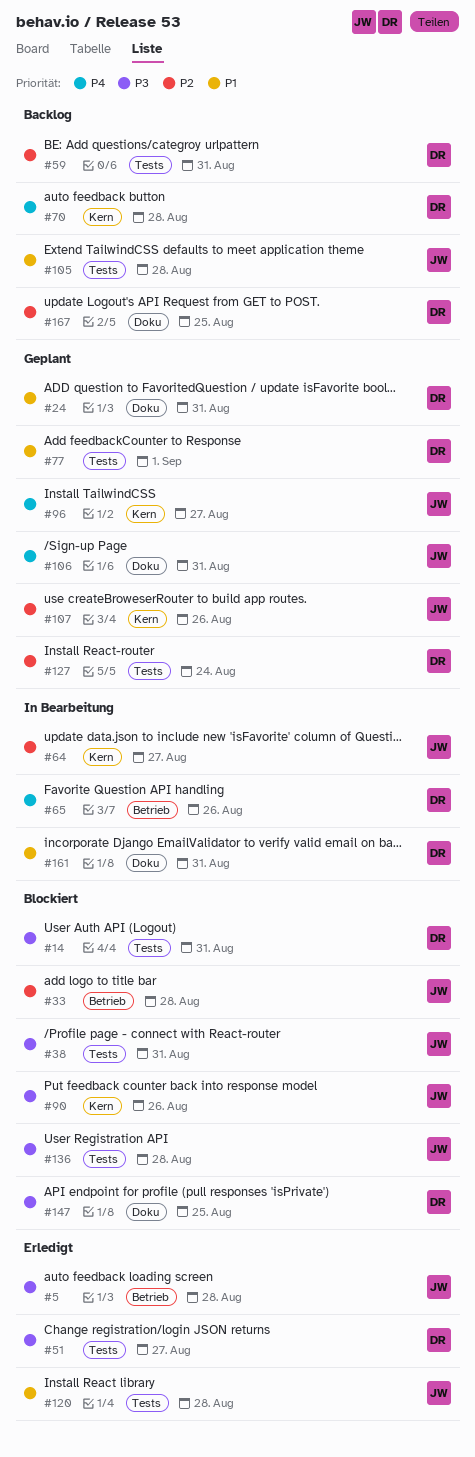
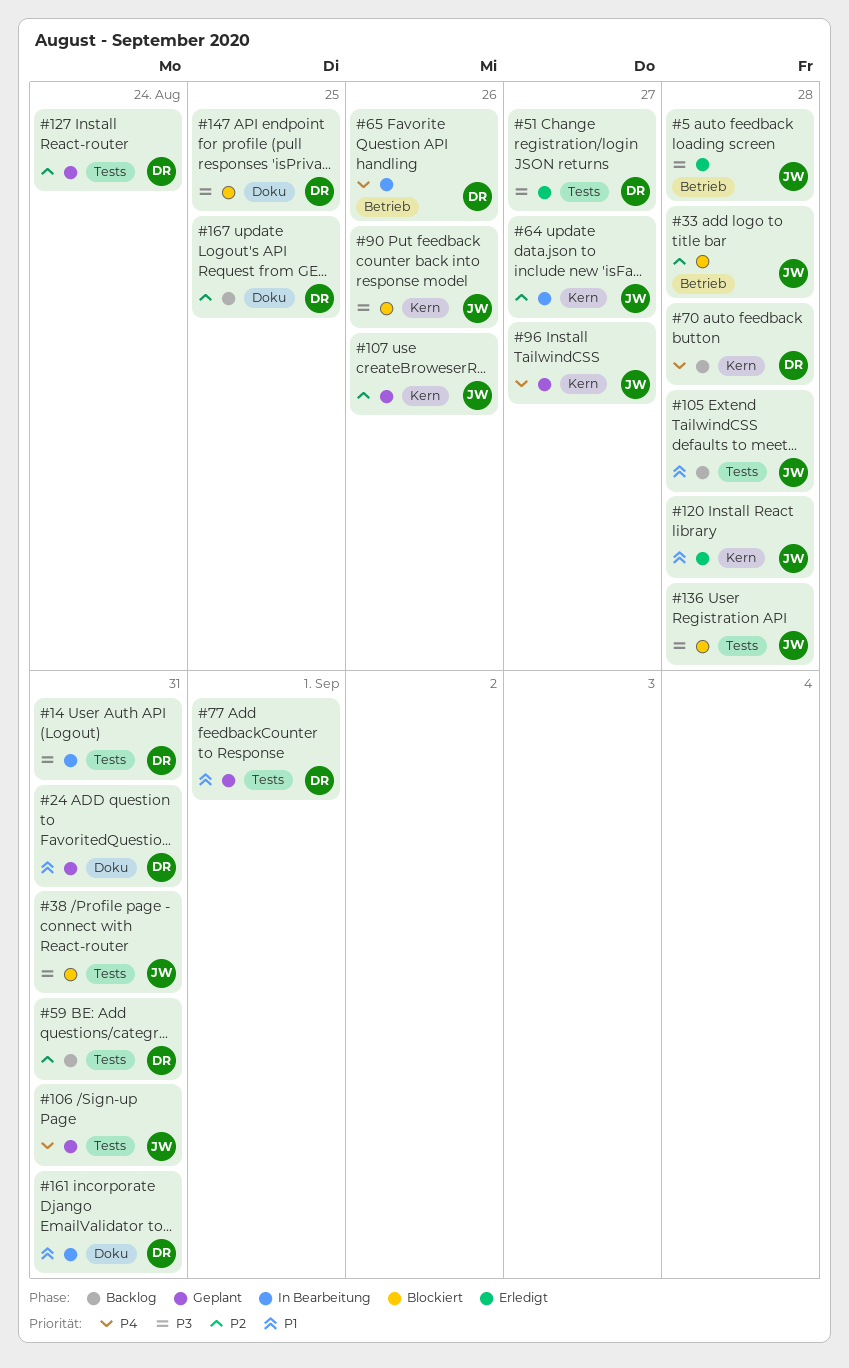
#14, status: Blockiert -> In Bearbeitung
#106, label: Doku -> Tests
#120, label: Tests -> Kern

